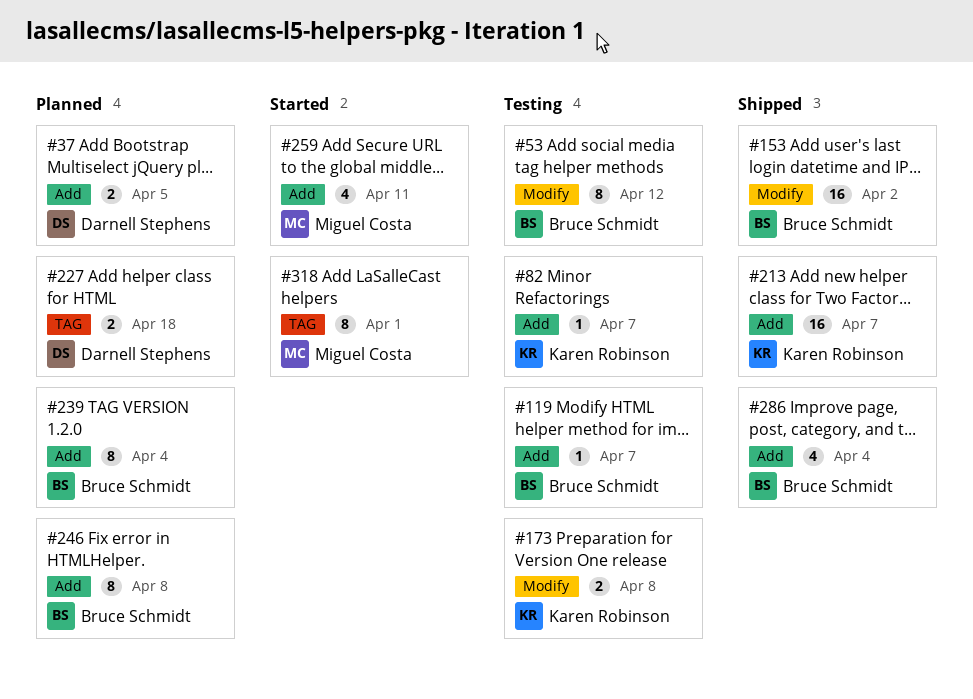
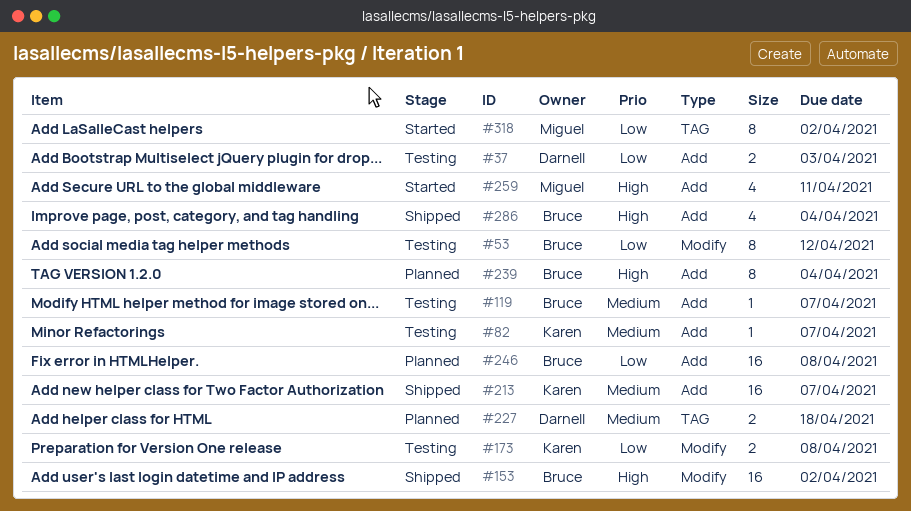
#37, status: Planned -> Testing
#37, due: Apr 5 -> Apr 3
#246, estimate: 8 -> 16
#318, due: Apr 1 -> Apr 2

